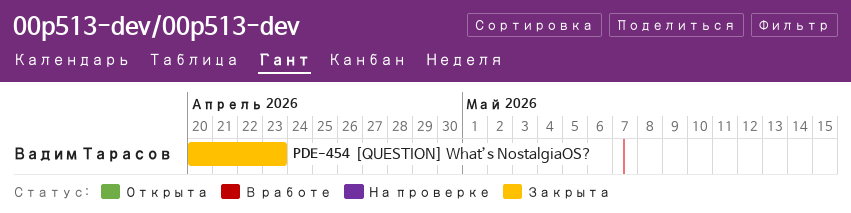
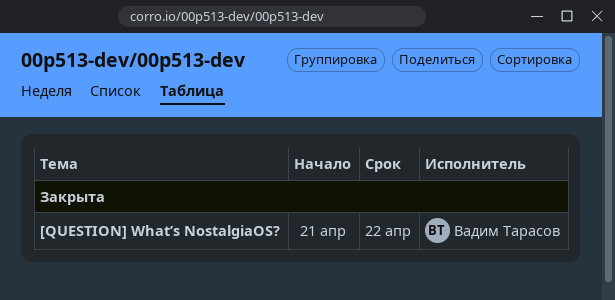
[QUESTION] What’s NostalgiaOS?, start: Apr 20 -> Apr 21
[QUESTION] What’s NostalgiaOS?, due: Apr 23 -> Apr 22

